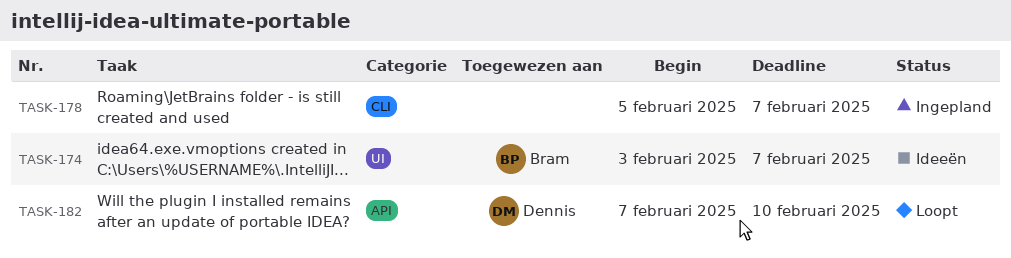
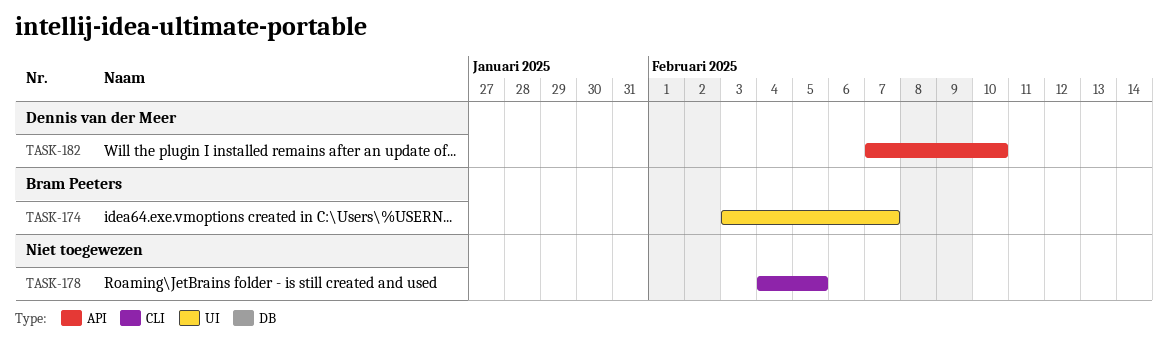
TASK-178, start: Feb 5 -> Feb 4
TASK-178, due: Feb 7 -> Feb 5

